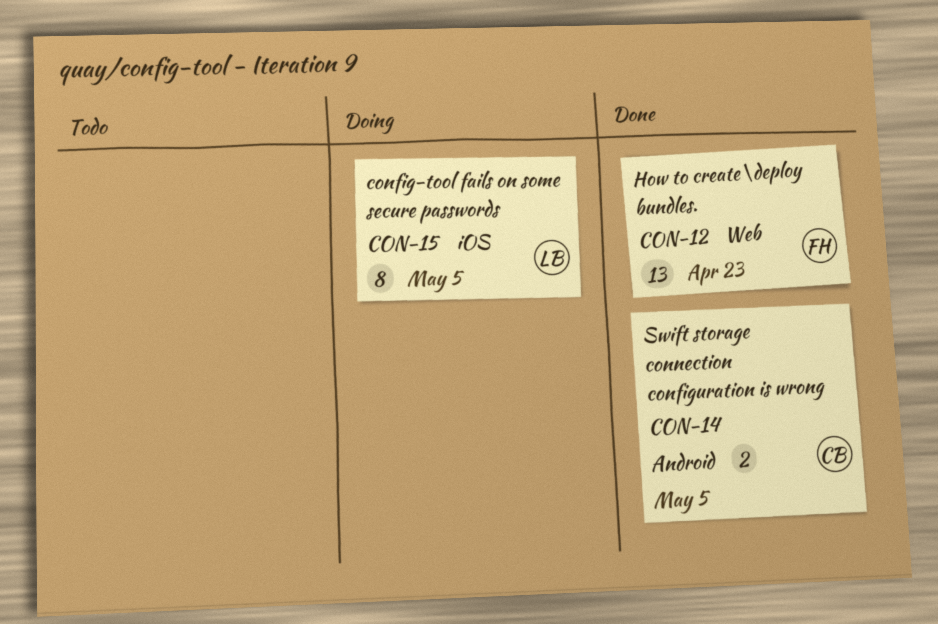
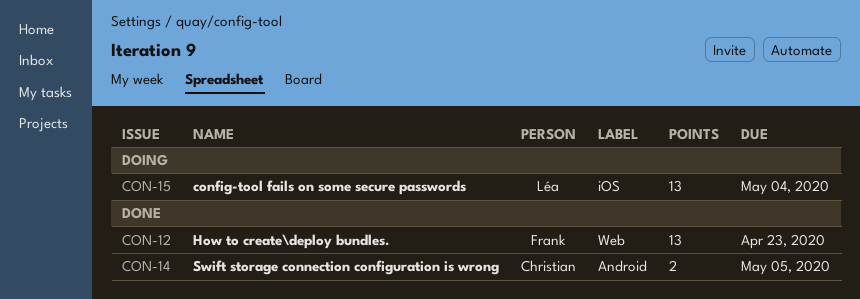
CON-15, estimate: 8 -> 13
CON-15, due: May 5 -> May 4

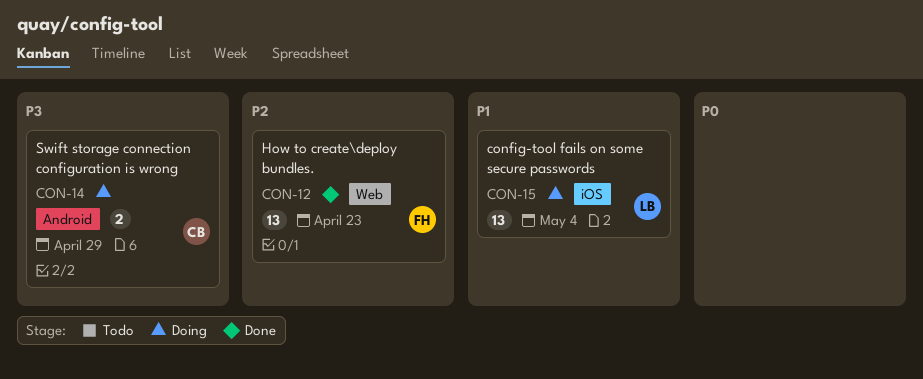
CON-14, status: Done -> Doing
CON-14, due: May 5 -> Apr 29

